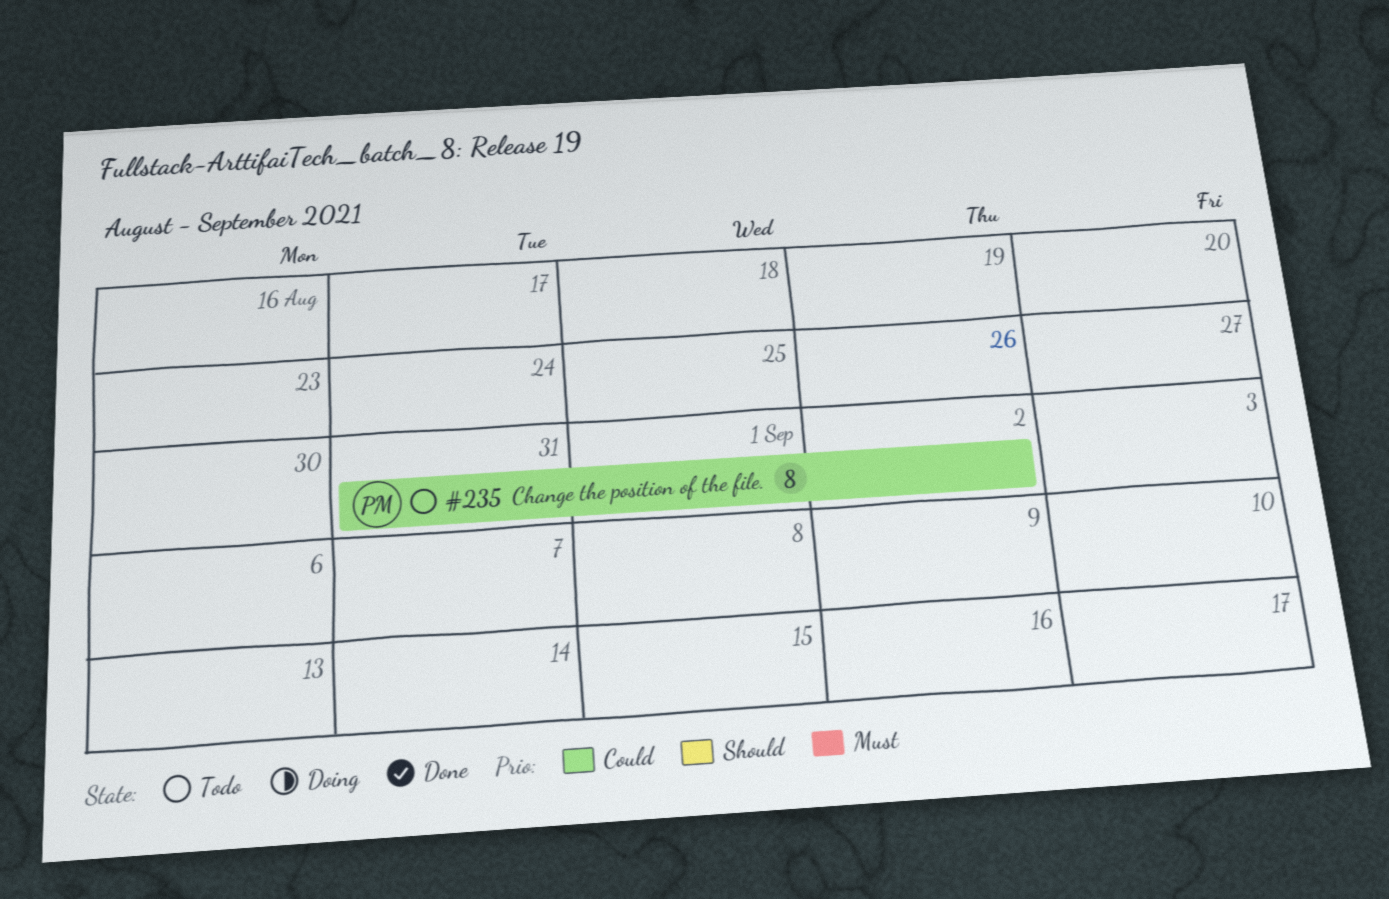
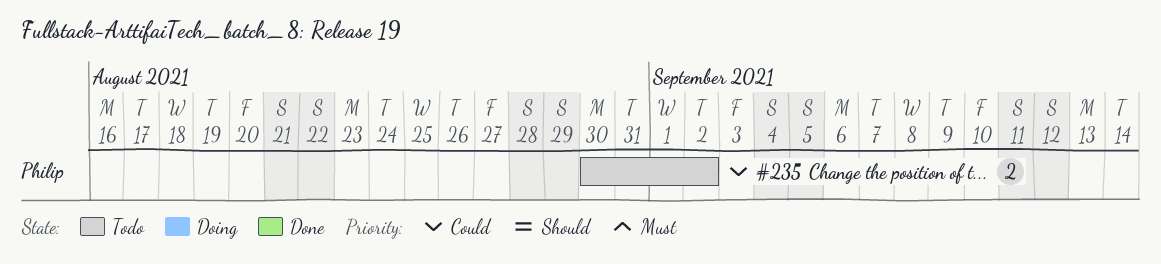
#235, estimate: 8 -> 2
#235, start: Aug 31 -> Aug 30

